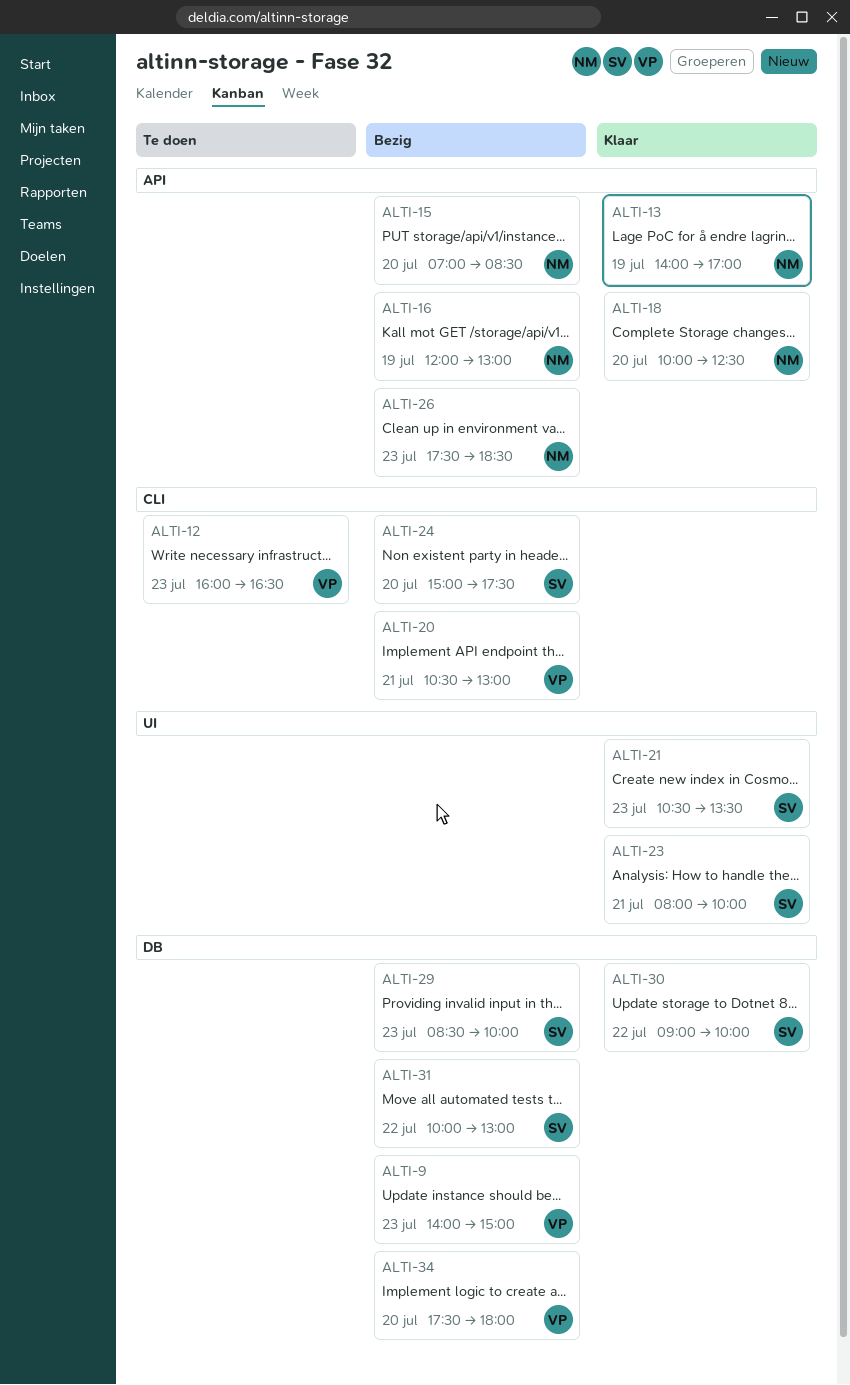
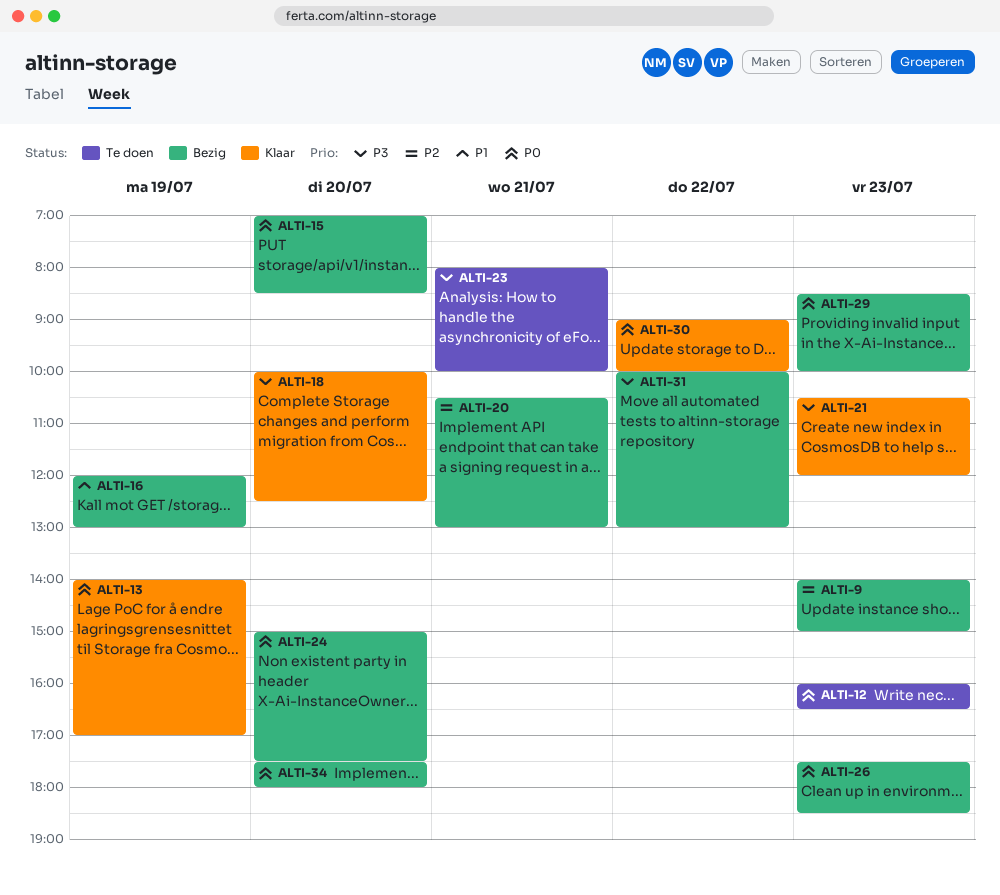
ALTI-21, ends: 13:30 -> 12:00
ALTI-23, status: Klaar -> Te doen

